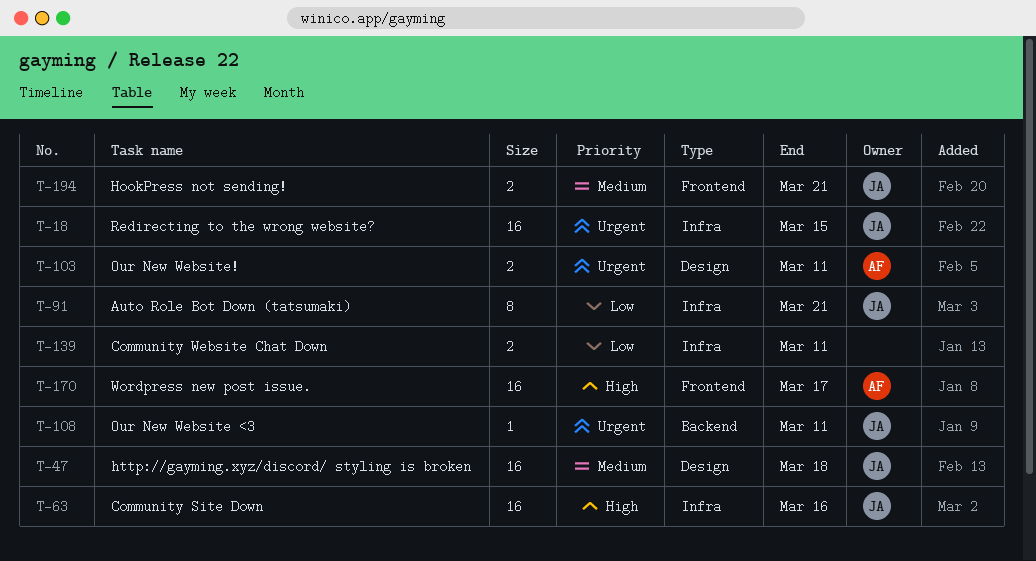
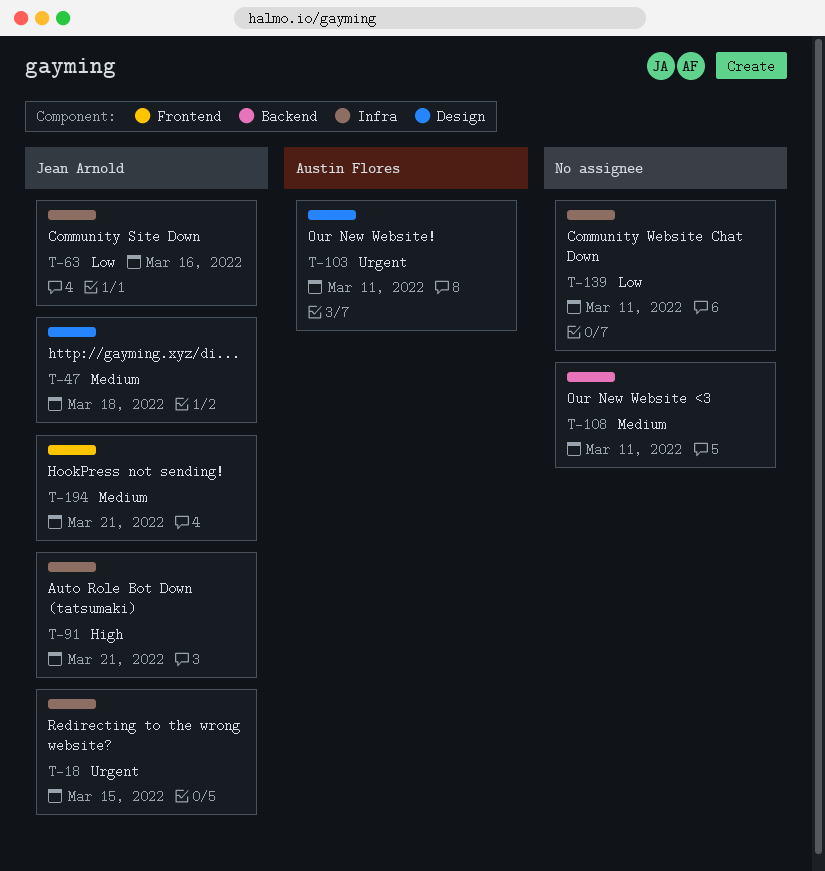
T-63, priority: High -> Low
T-91, priority: Low -> High
T-108, owner: Jean Arnold -> none
T-108, priority: Urgent -> Medium
T-170: present -> none

